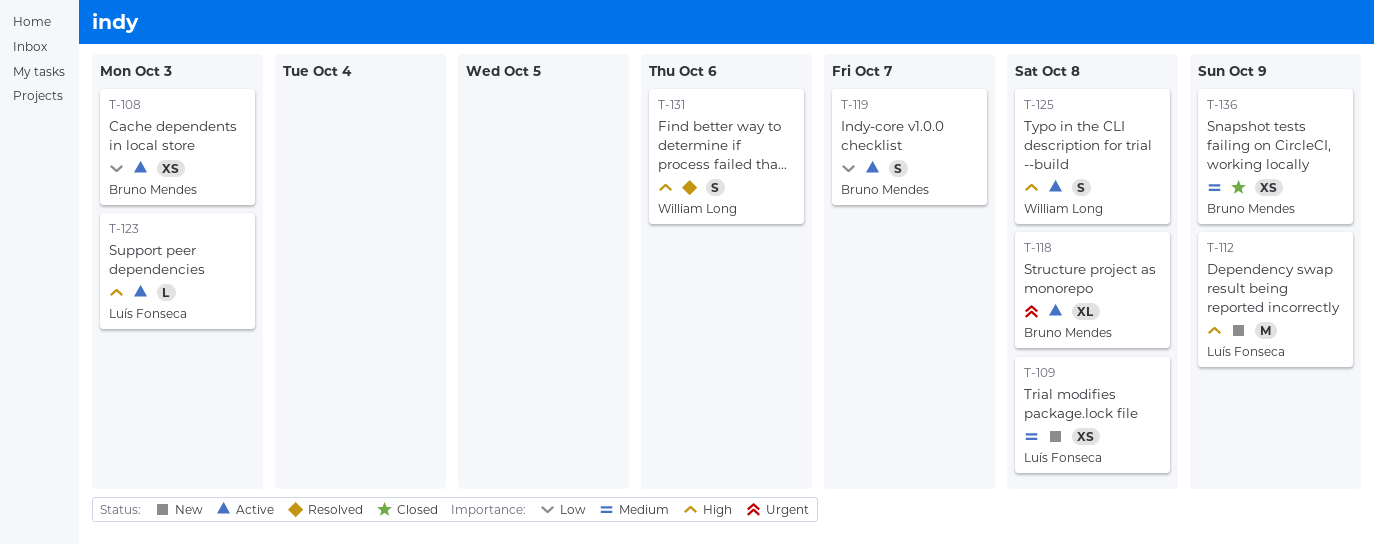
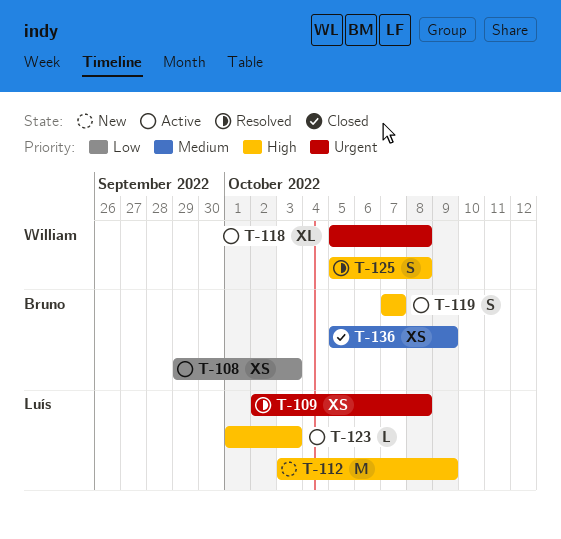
T-109, status: New -> Resolved
T-109, priority: Medium -> Urgent
T-118, owner: Bruno Mendes -> William Long
T-119, priority: Low -> High
T-125, status: Active -> Resolved
T-131: present -> none

